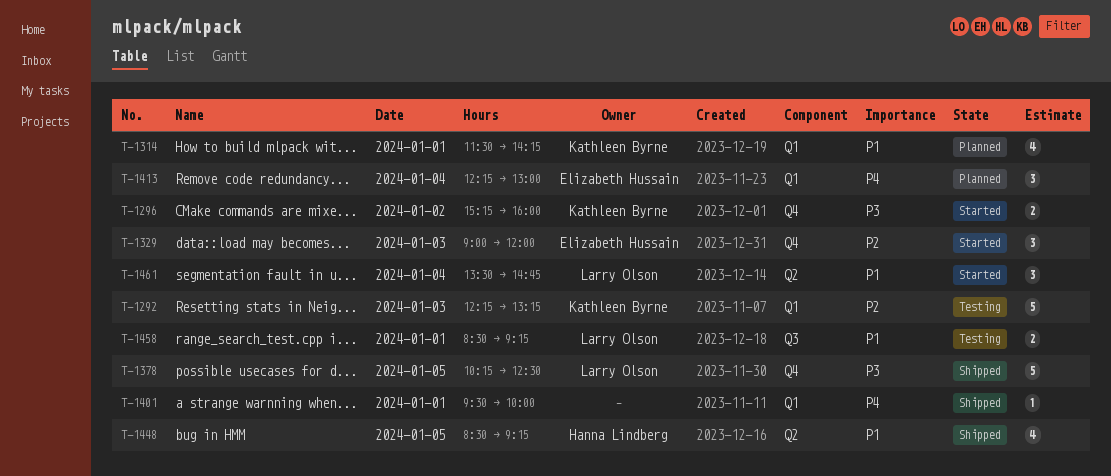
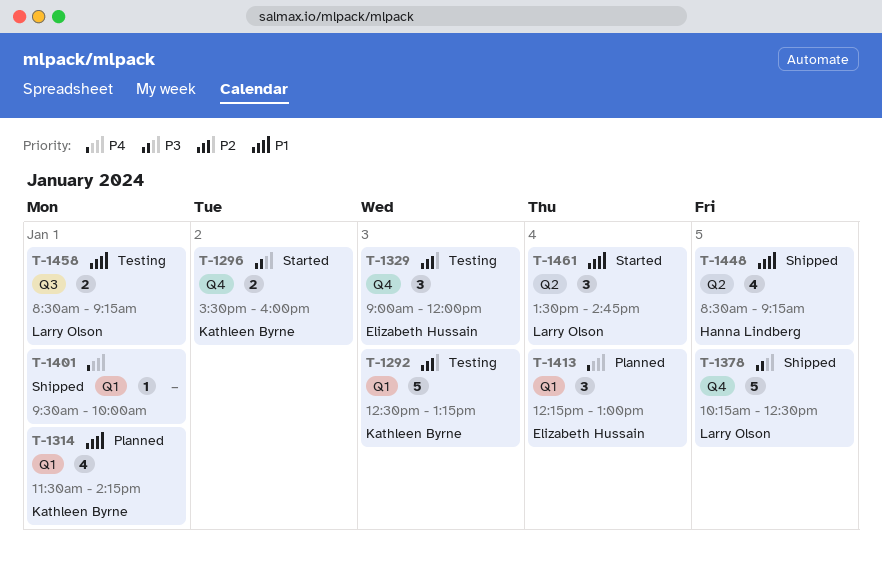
T-1292, begins: 12:15 -> 12:30
T-1296, begins: 15:15 -> 15:30
T-1329, status: Started -> Testing

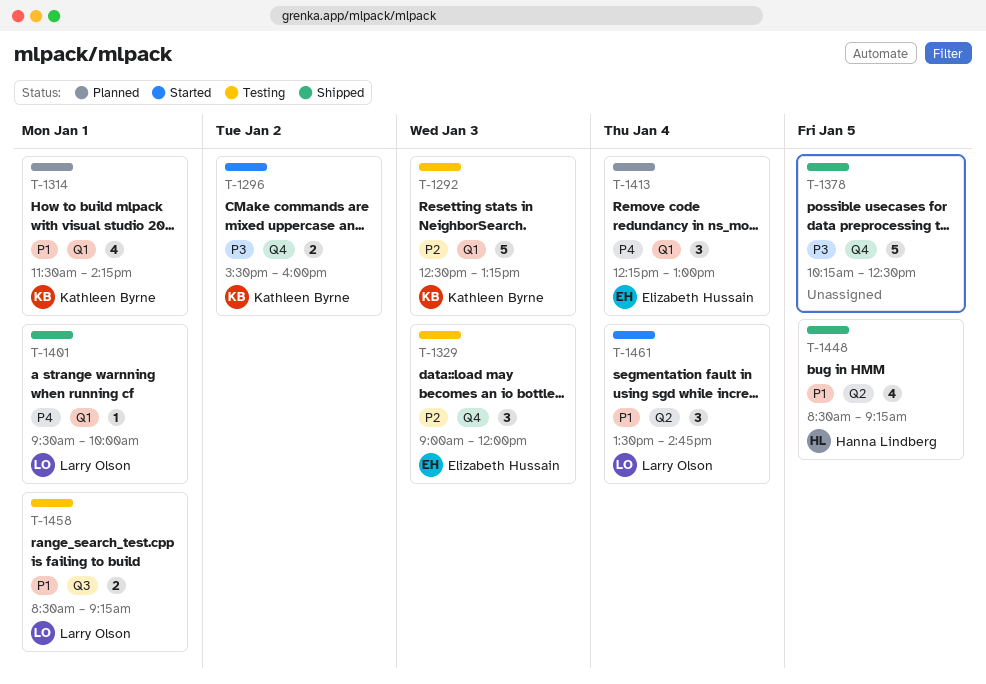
T-1378, owner: Larry Olson -> none
T-1401, owner: none -> Larry Olson

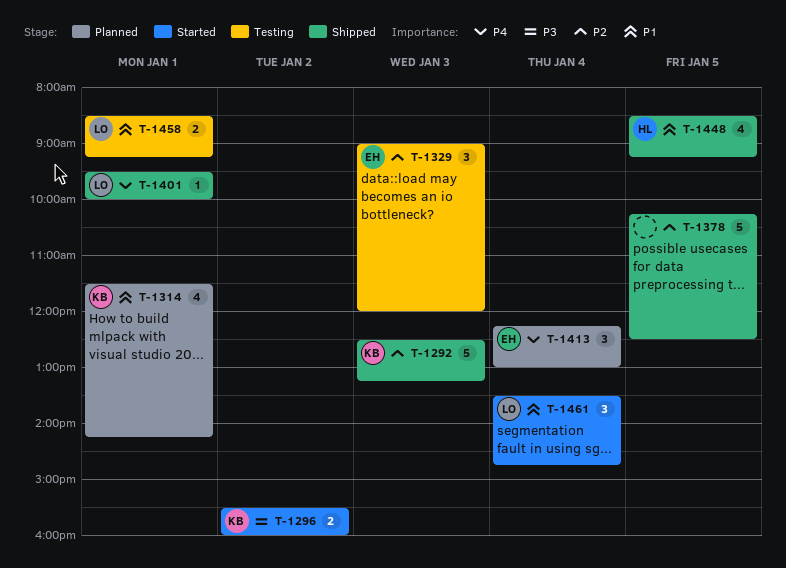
T-1292, status: Testing -> Shipped
T-1378, priority: P3 -> P2

